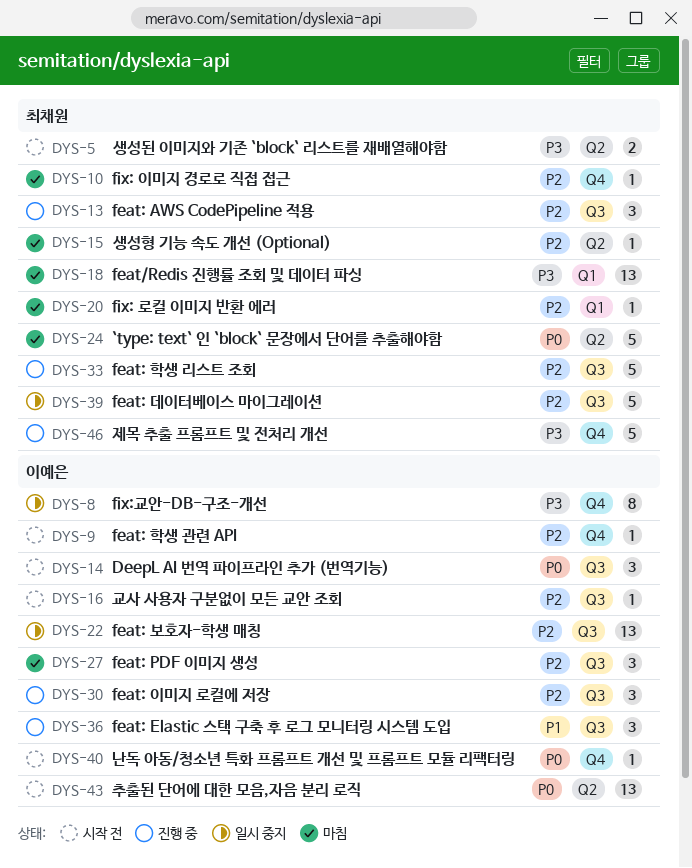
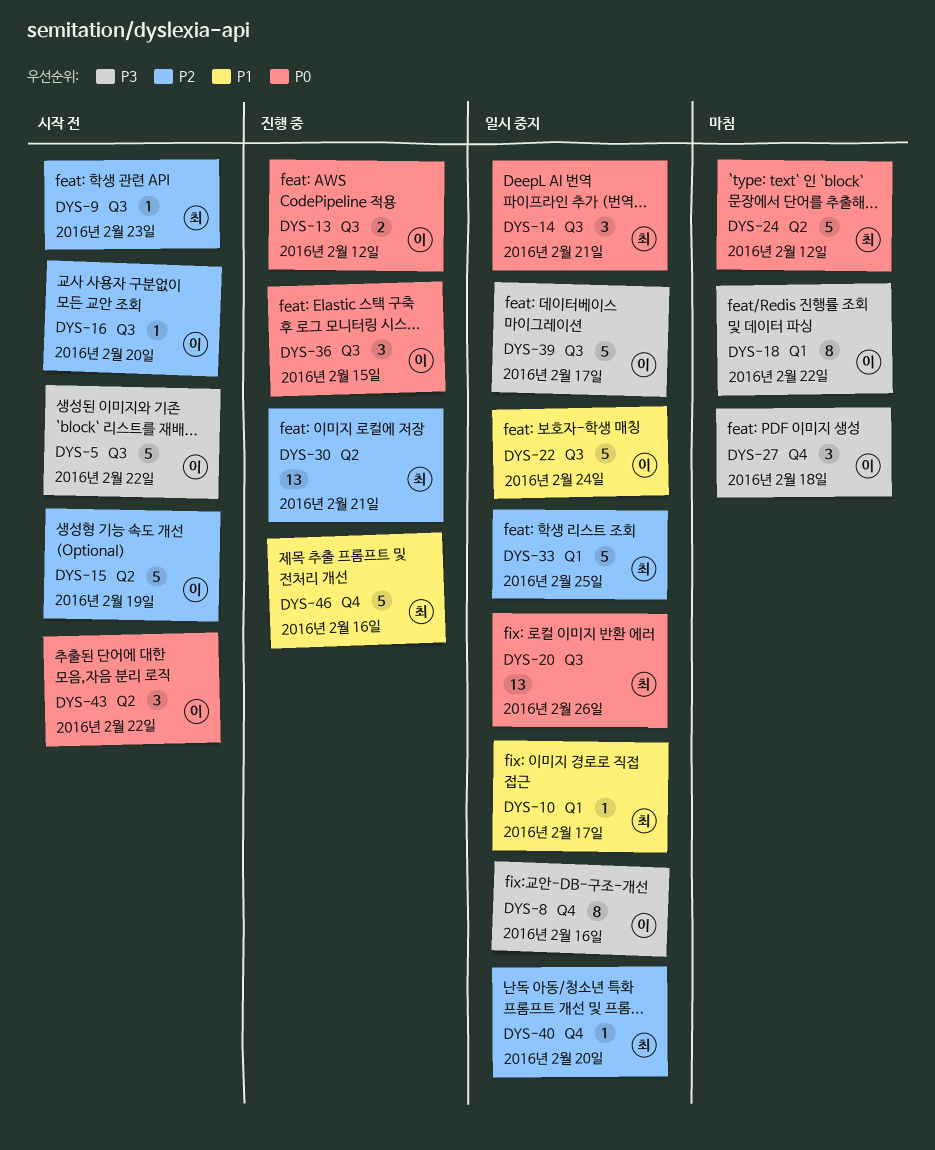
DYS-5, owner: 최채원 -> 이예은
DYS-5, label: Q2 -> Q3
DYS-5, estimate: 2 -> 5
DYS-9, owner: 이예은 -> 최채원
DYS-9, label: Q4 -> Q3
DYS-10, status: 마침 -> 일시 중지
DYS-10, priority: P2 -> P1
DYS-10, label: Q4 -> Q1
DYS-13, owner: 최채원 -> 이예은
DYS-13, priority: P2 -> P0
DYS-13, estimate: 3 -> 2
DYS-14, status: 시작 전 -> 일시 중지
DYS-14, owner: 이예은 -> 최채원
DYS-15, status: 마침 -> 시작 전
DYS-15, owner: 최채원 -> 이예은
DYS-15, estimate: 1 -> 5
DYS-18, owner: 최채원 -> 이예은
DYS-18, estimate: 13 -> 8
DYS-20, status: 마침 -> 일시 중지
DYS-20, priority: P2 -> P0
DYS-20, label: Q1 -> Q3
DYS-20, estimate: 1 -> 13
DYS-22, priority: P2 -> P1
DYS-22, estimate: 13 -> 5
DYS-27, priority: P2 -> P3
DYS-27, label: Q3 -> Q4
DYS-30, owner: 이예은 -> 최채원
DYS-30, label: Q3 -> Q2
DYS-30, estimate: 3 -> 13
DYS-33, status: 진행 중 -> 일시 중지
DYS-33, label: Q3 -> Q1
DYS-36, priority: P1 -> P0
DYS-39, owner: 최채원 -> 이예은
DYS-39, priority: P2 -> P3
DYS-40, status: 시작 전 -> 일시 중지
DYS-40, owner: 이예은 -> 최채원
DYS-40, priority: P0 -> P2
DYS-43, estimate: 13 -> 3
DYS-46, priority: P3 -> P1

